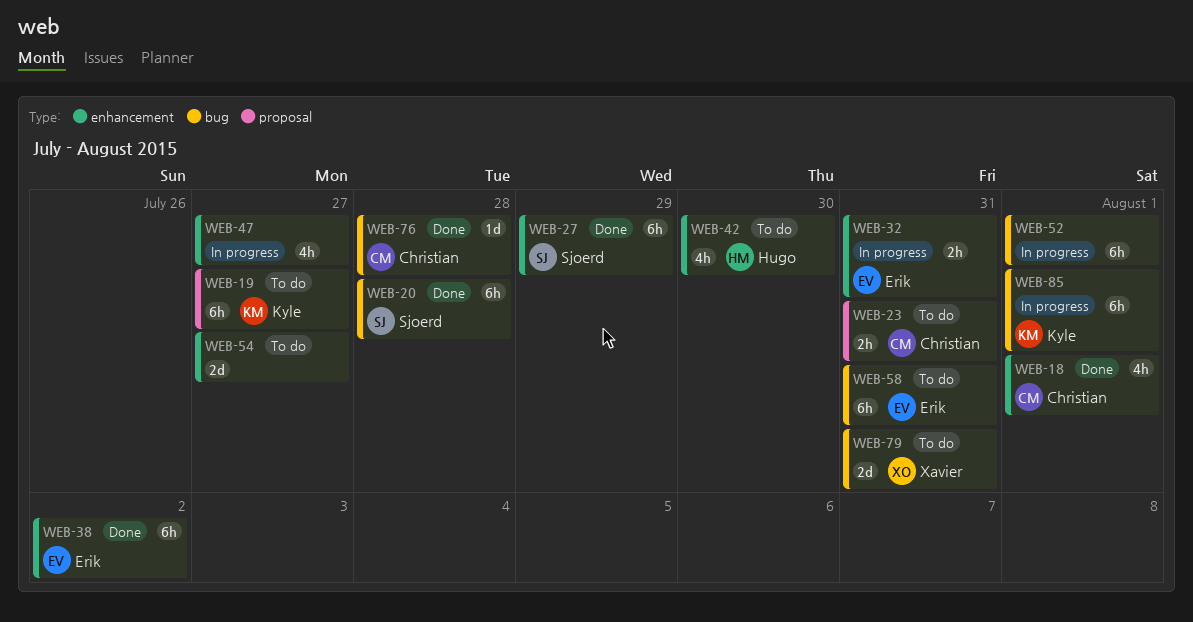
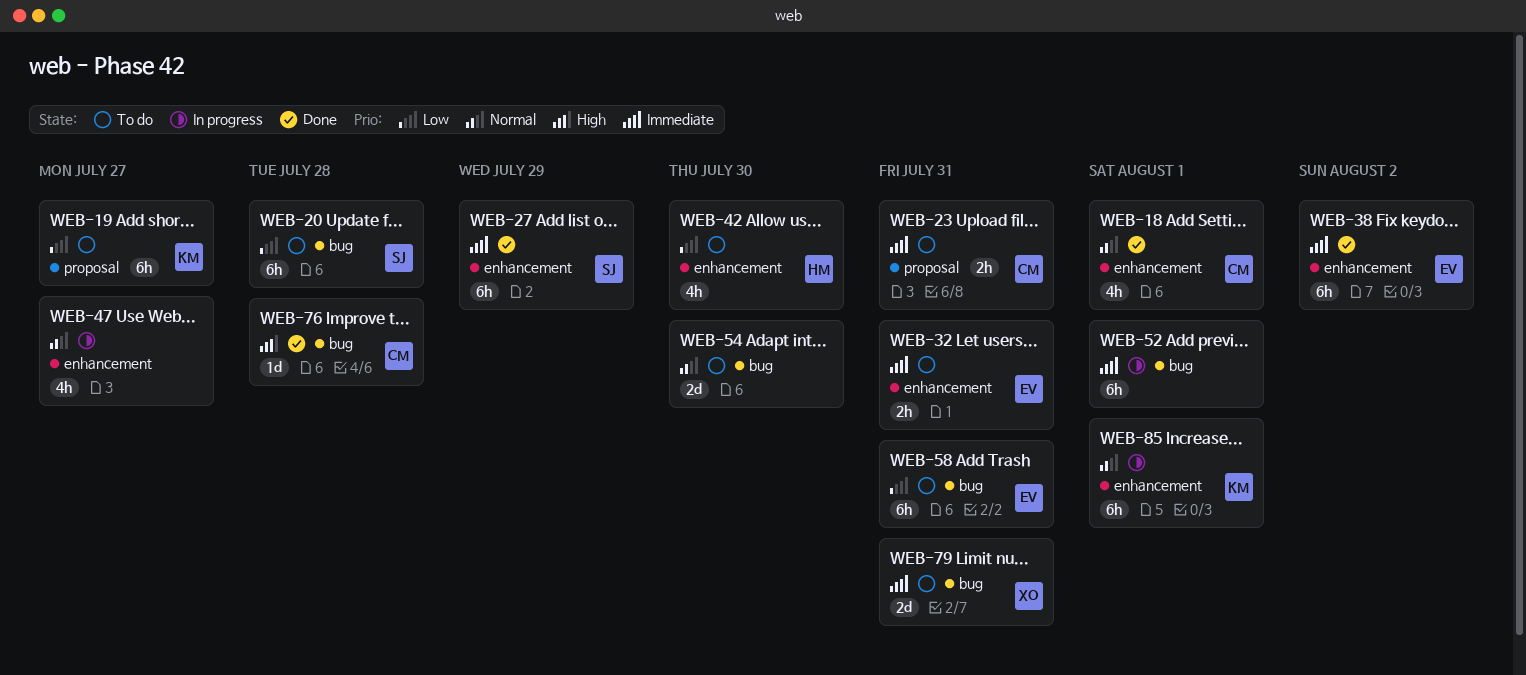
WEB-20, status: Done -> To do
WEB-32, status: In progress -> To do
WEB-54, label: enhancement -> bug
WEB-54, due: Jul 27 -> Jul 30
WEB-85, label: bug -> enhancement

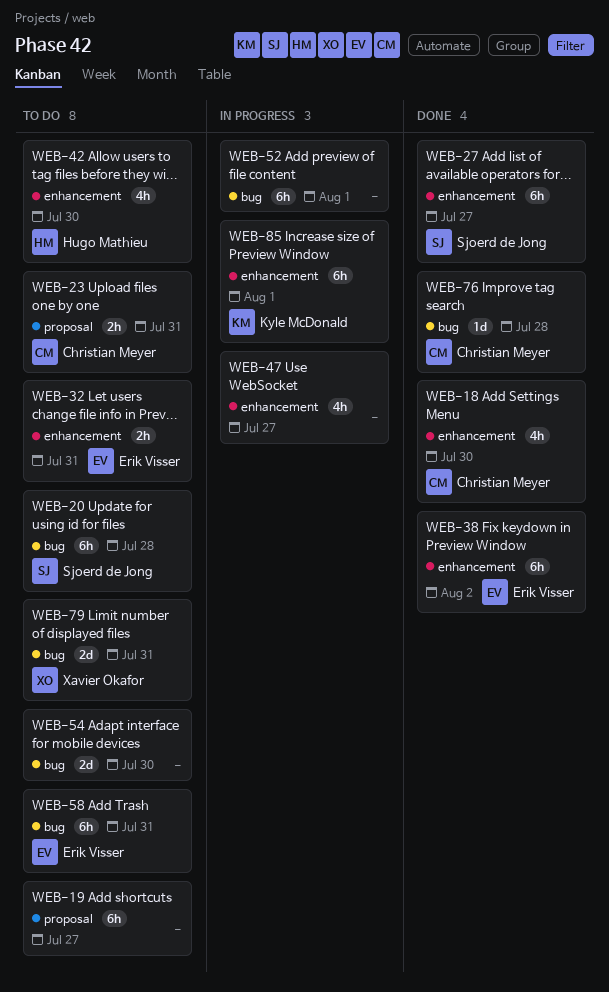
WEB-18, due: Aug 1 -> Jul 30
WEB-19, owner: Kyle McDonald -> none
WEB-27, due: Jul 29 -> Jul 27

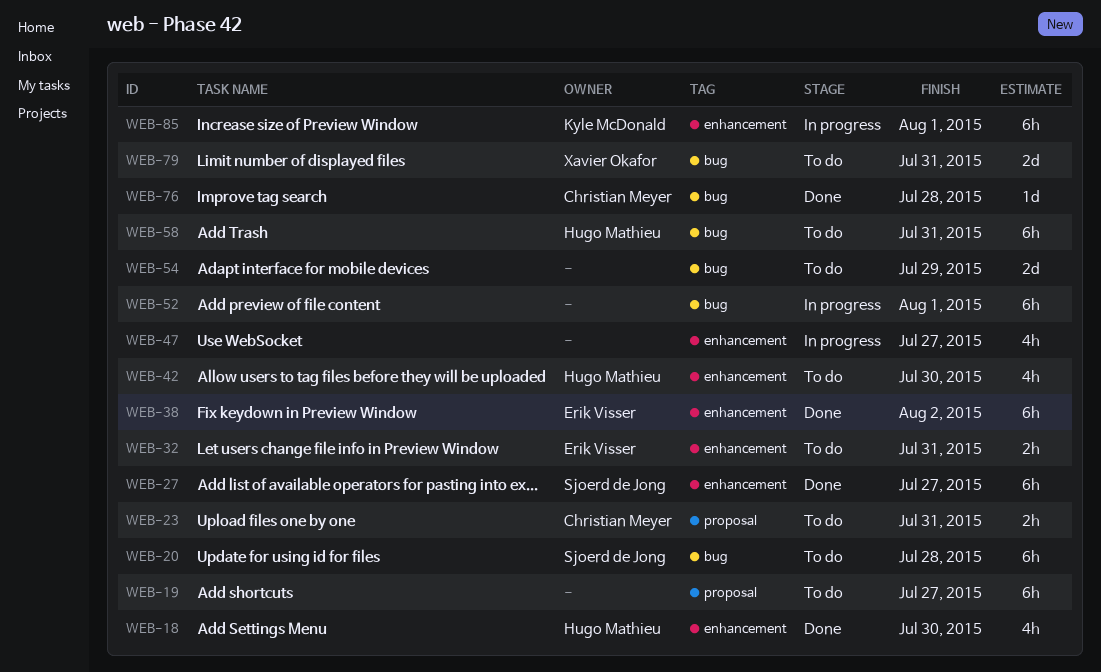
WEB-18, owner: Christian Meyer -> Hugo Mathieu
WEB-54, due: Jul 30 -> Jul 29
WEB-58, owner: Erik Visser -> Hugo Mathieu

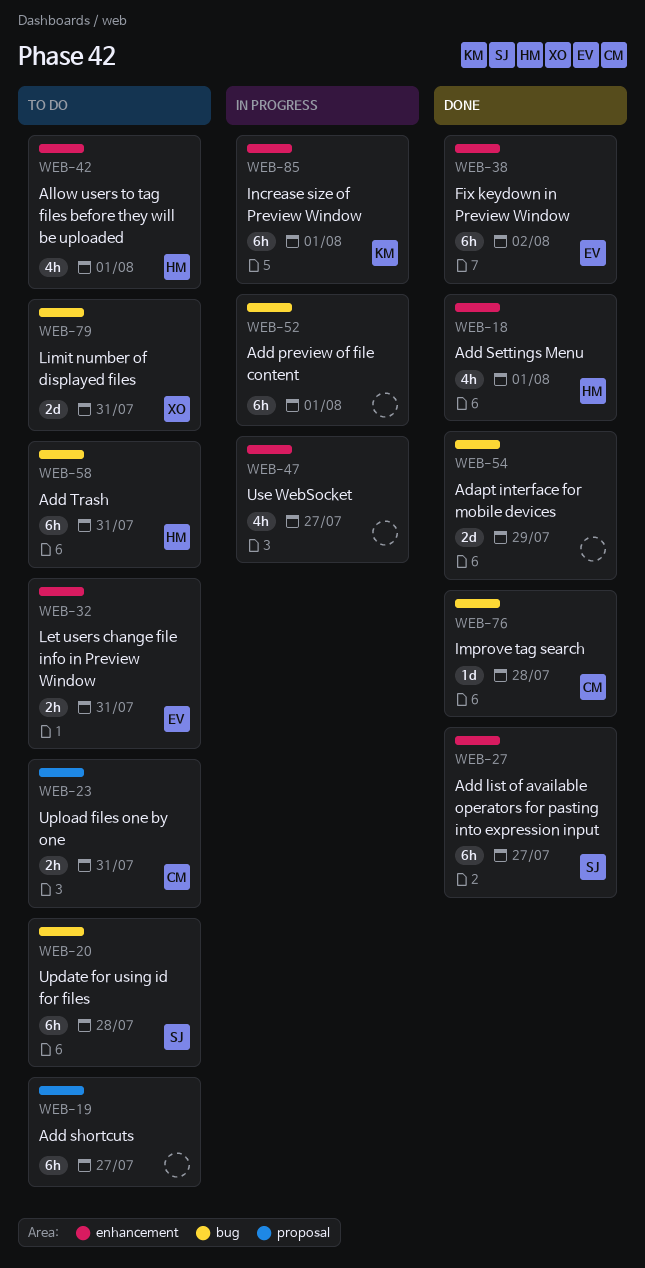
WEB-18, due: Jul 30 -> Aug 1
WEB-42, due: Jul 30 -> Aug 1
WEB-54, status: To do -> Done

